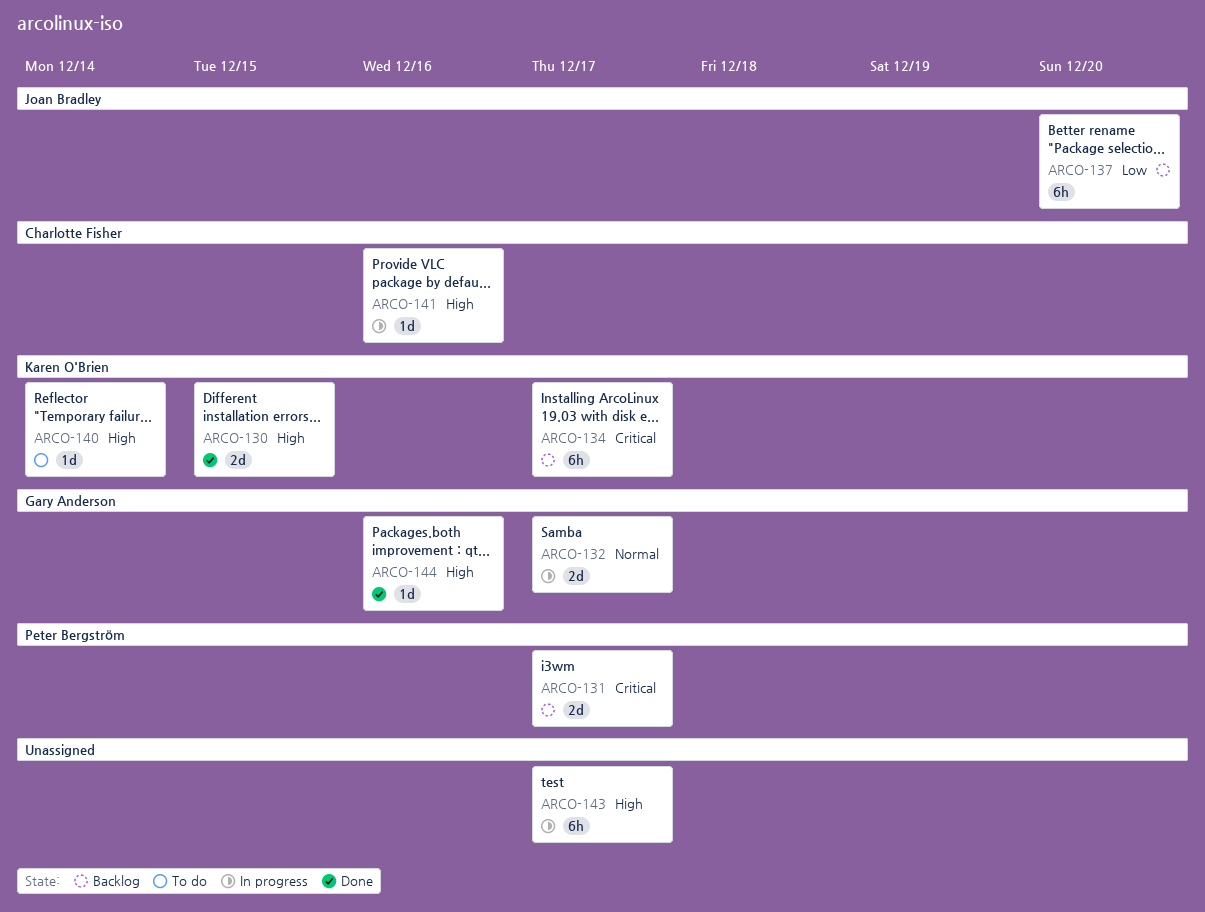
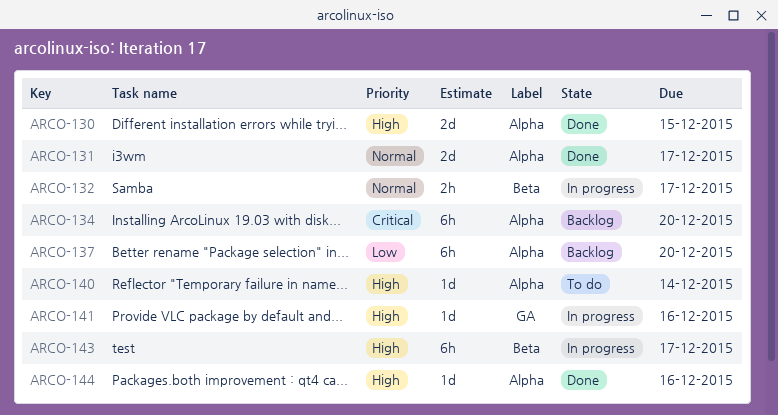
ARCO-131, status: Backlog -> Done
ARCO-131, priority: Critical -> Normal
ARCO-132, estimate: 2d -> 2h
ARCO-134, due: Dec 17 -> Dec 20

